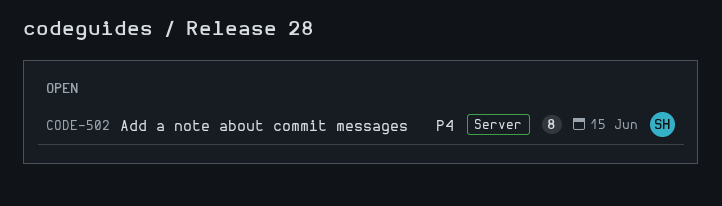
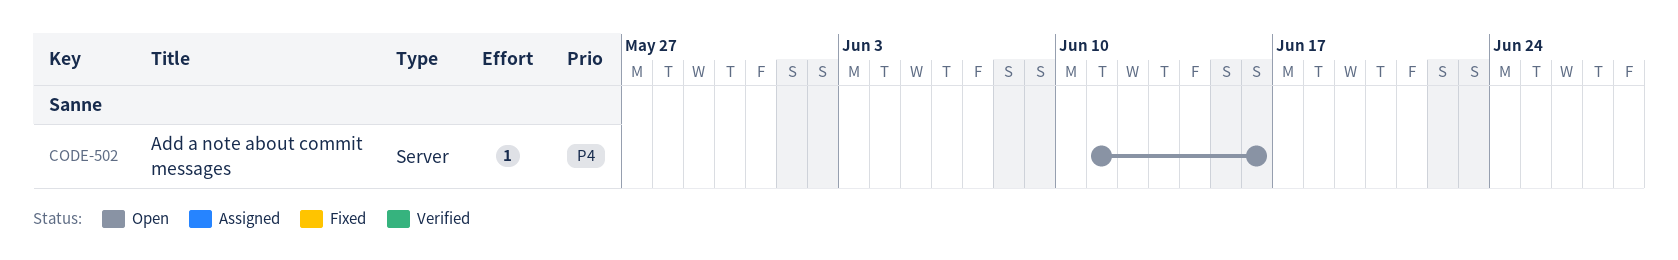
CODE-502, estimate: 8 -> 1
CODE-502, due: Jun 15 -> Jun 16

